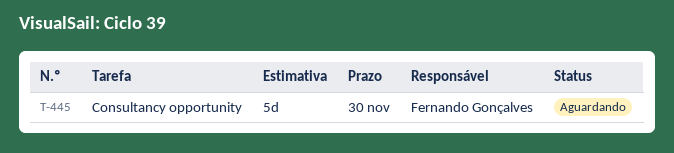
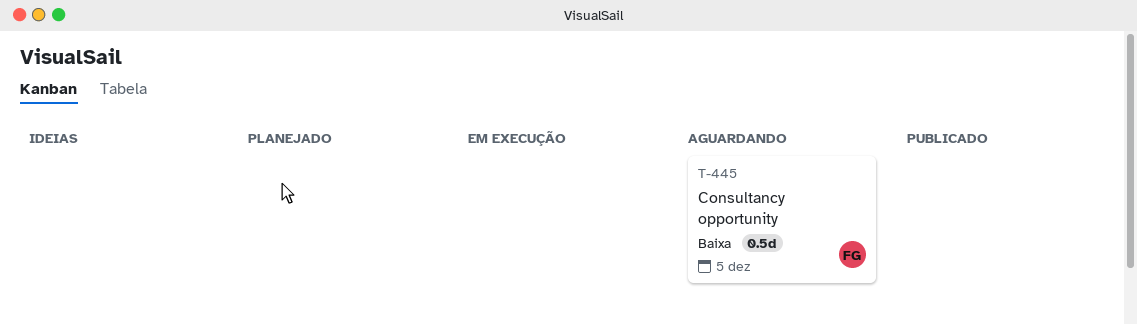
T-445, estimate: 5d -> 0.5d
T-445, due: Nov 30 -> Dec 5

